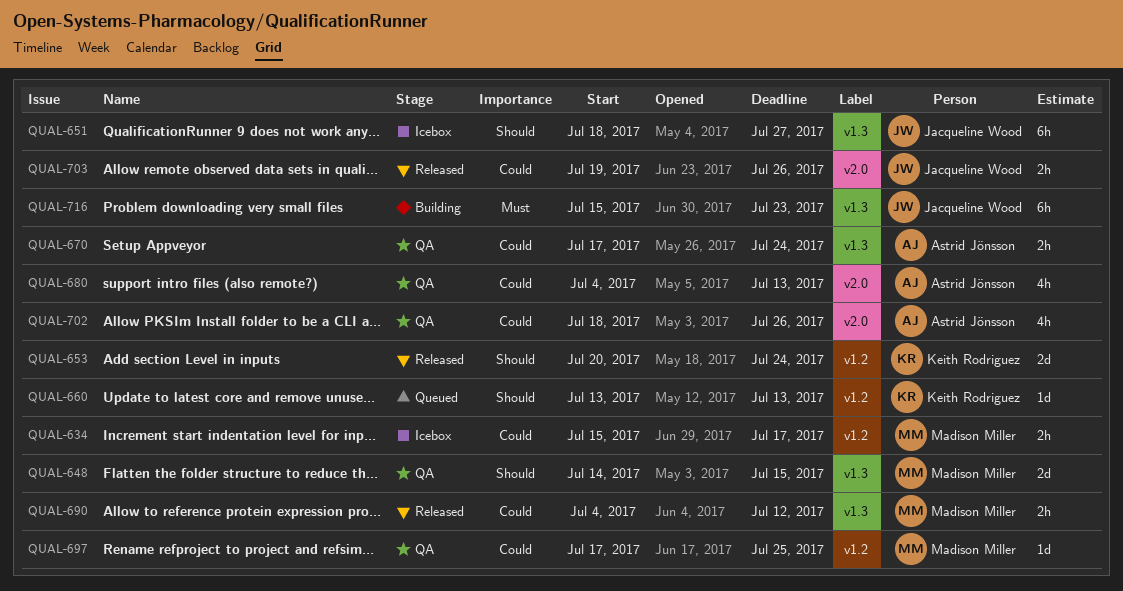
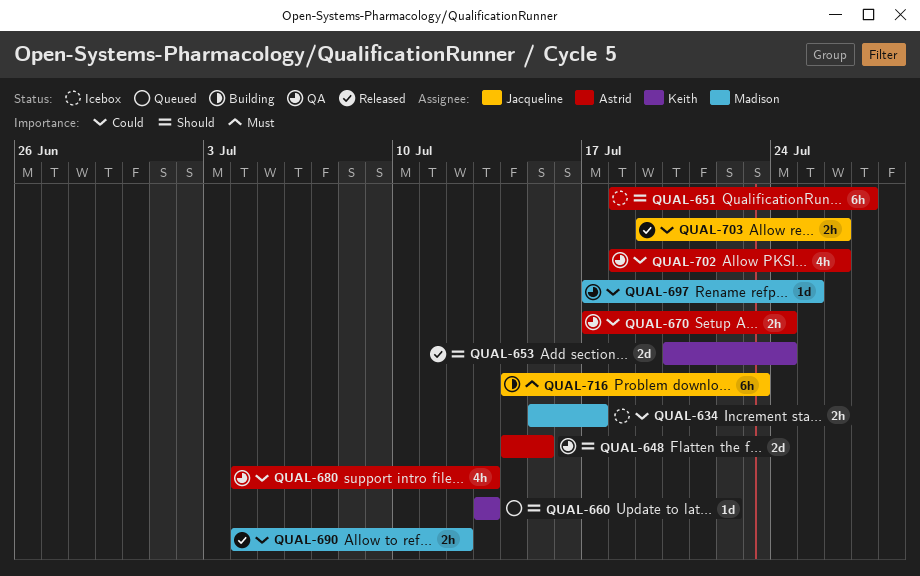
QUAL-648, owner: Madison Miller -> Astrid Jönsson
QUAL-651, owner: Jacqueline Wood -> Astrid Jönsson
QUAL-716, start: Jul 15 -> Jul 14

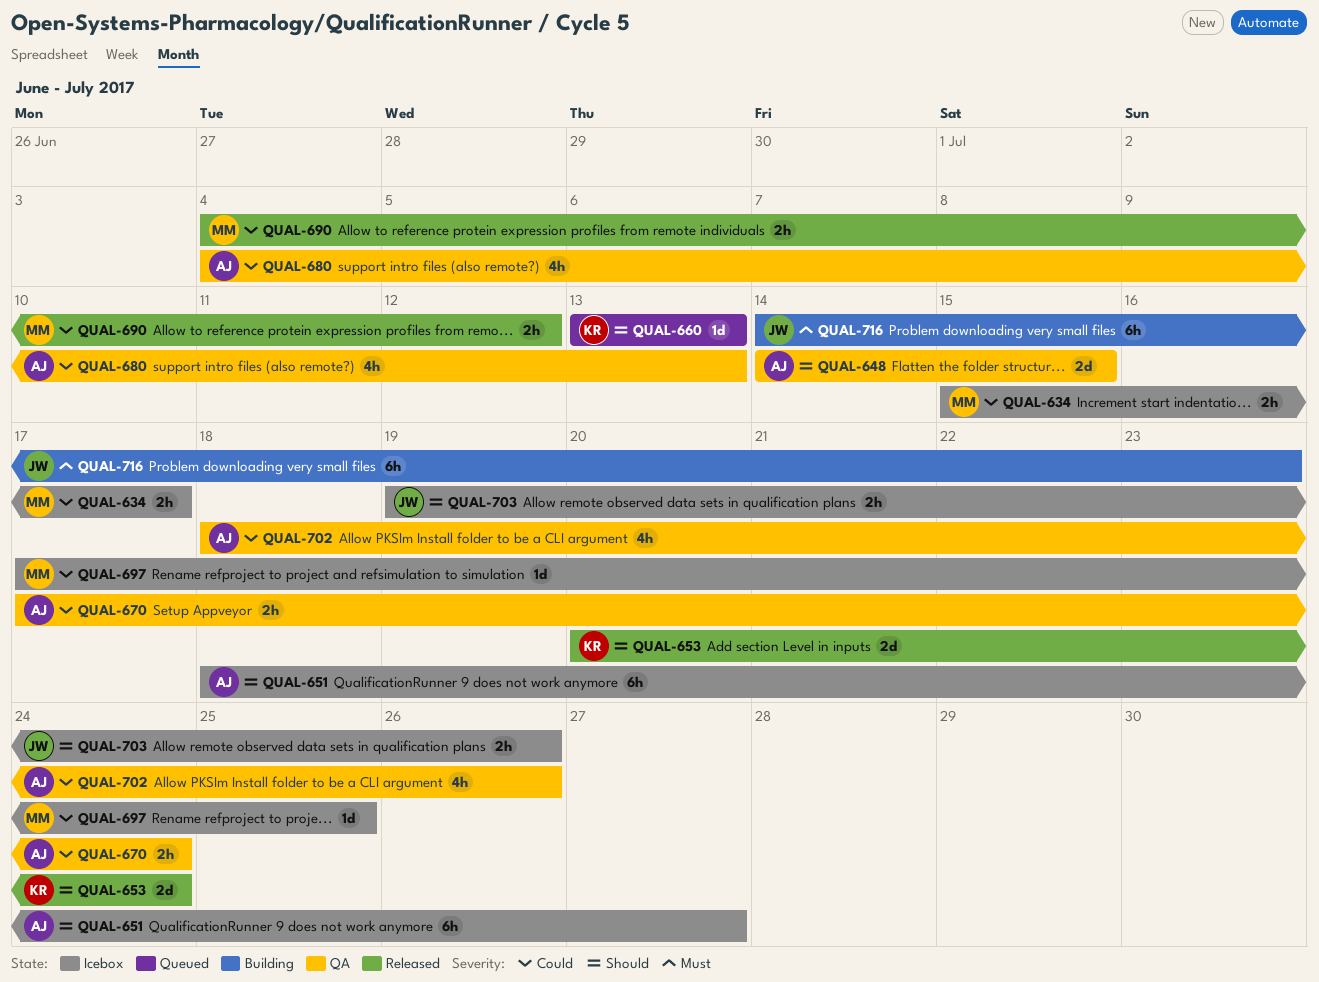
QUAL-697, status: QA -> Icebox
QUAL-703, status: Released -> Icebox
QUAL-703, priority: Could -> Should

